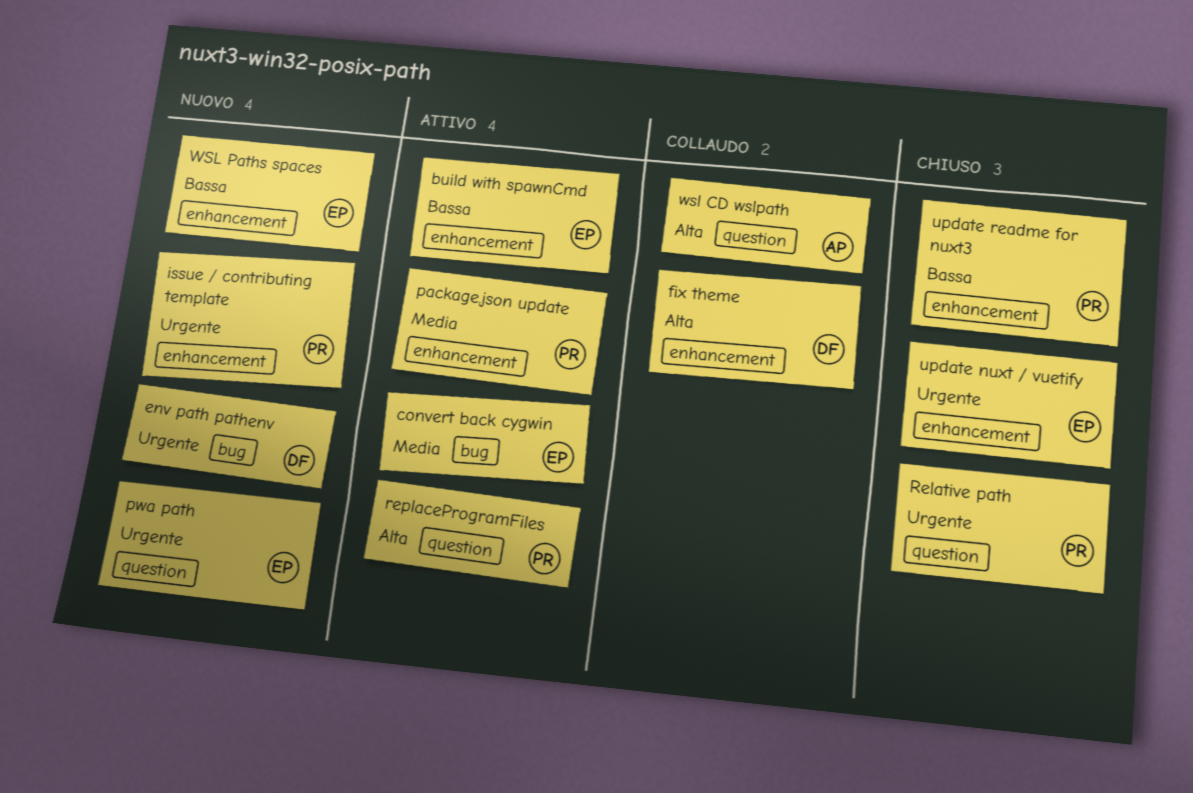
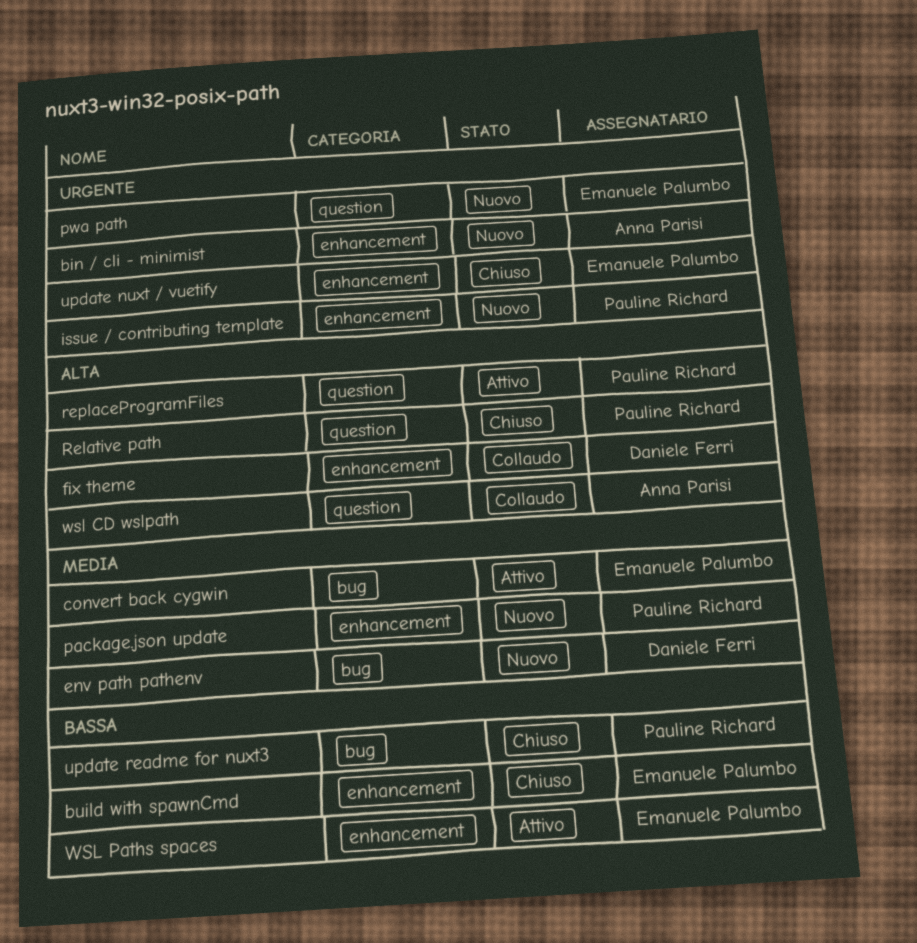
bin / cli - minimist: none -> present
build with spawnCmd, status: Attivo -> Chiuso
env path pathenv, priority: Urgente -> Media
package.json update, status: Attivo -> Nuovo
Relative path, priority: Urgente -> Alta
update readme for nuxt3, label: enhancement -> bug
WSL Paths spaces, status: Nuovo -> Attivo

